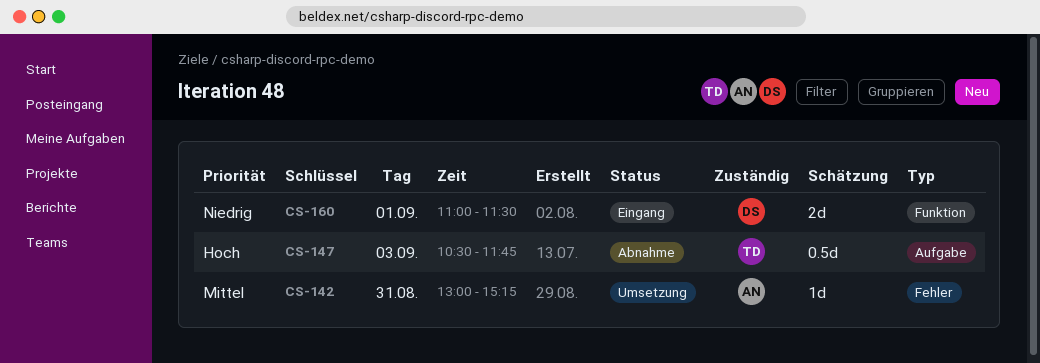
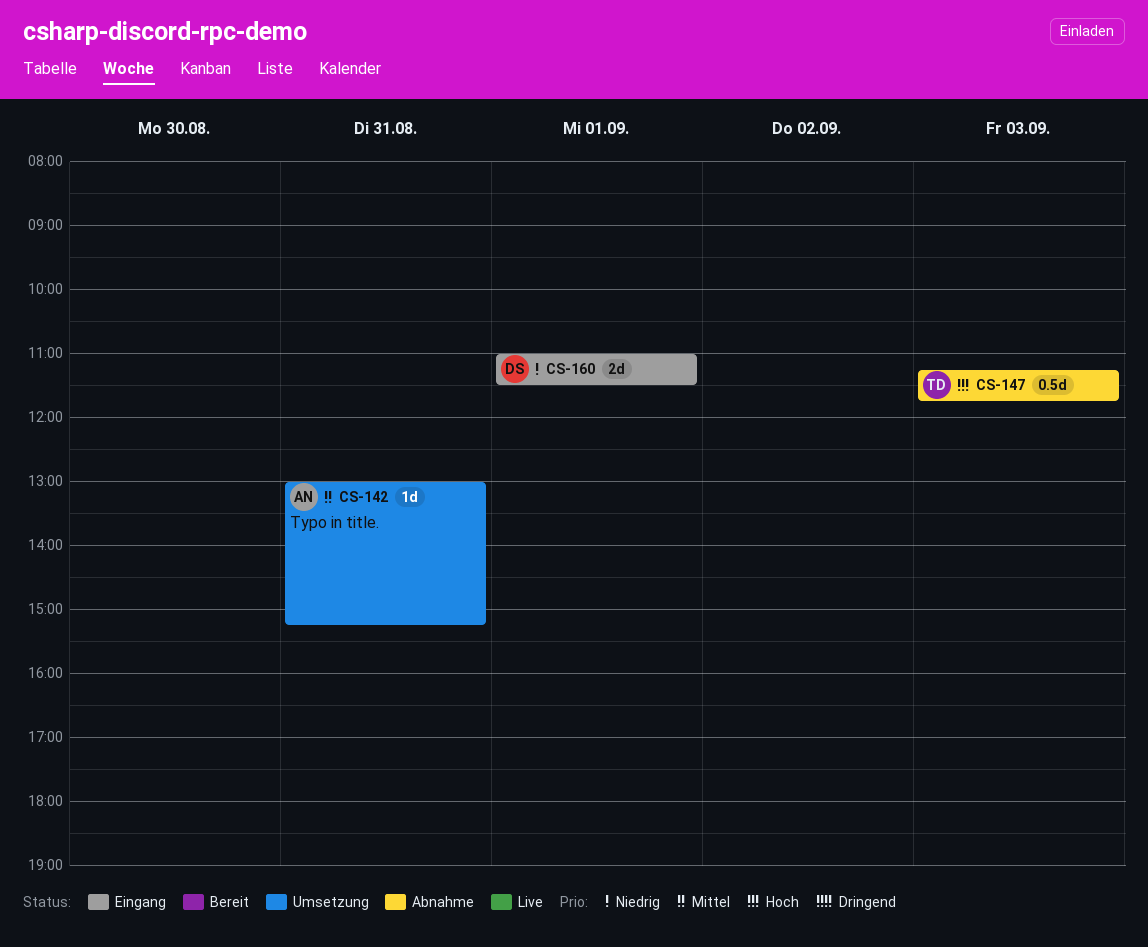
CS-147, begins: 10:30 -> 11:15

